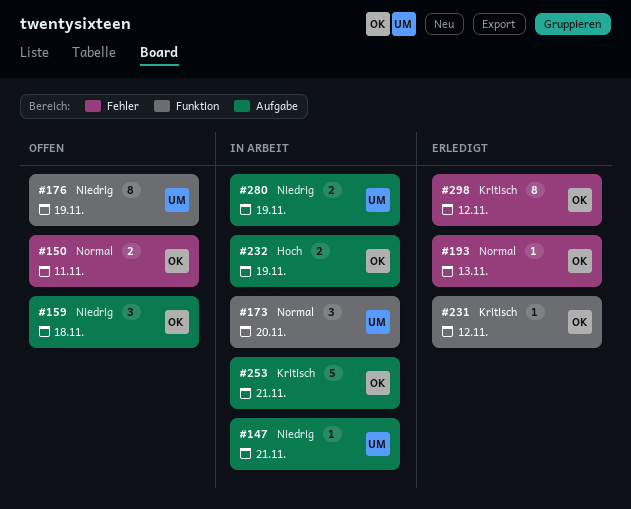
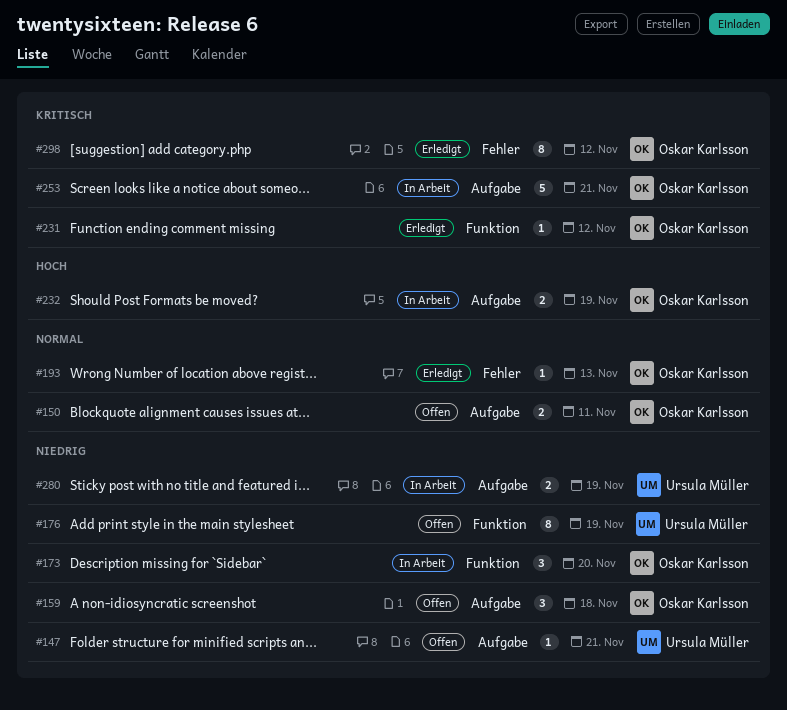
#147, status: In Arbeit -> Offen
#150, label: Fehler -> Aufgabe
#173, owner: Ursula Müller -> Oskar Karlsson
#173, priority: Normal -> Niedrig

